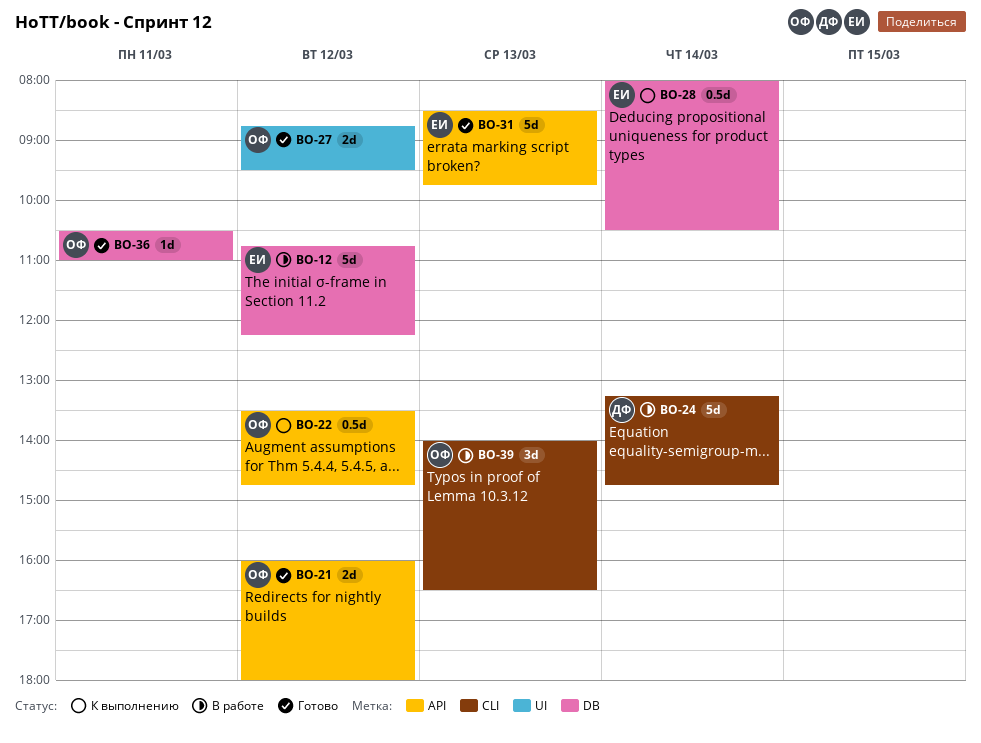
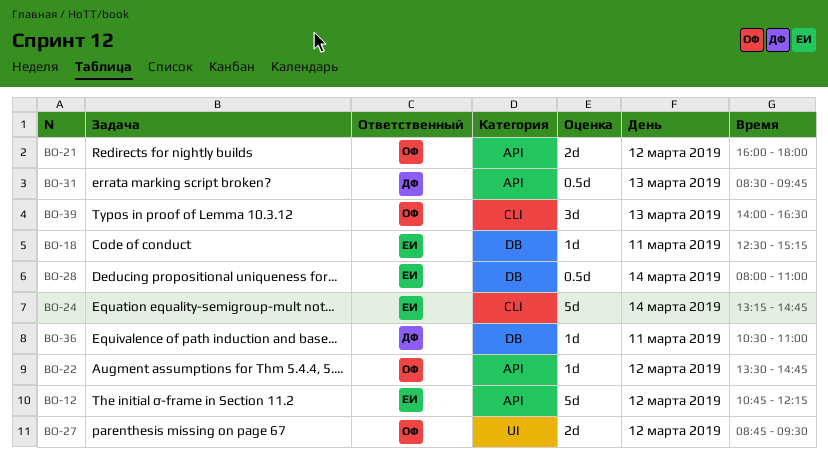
BO-12, label: DB -> API
BO-18: none -> present
BO-22, estimate: 0.5d -> 1d
BO-24, owner: ДФ -> ЕИ
BO-28, ends: 10:30 -> 11:00
BO-31, owner: ЕИ -> ДФ
BO-31, estimate: 5d -> 0.5d
BO-36, owner: ОФ -> ДФ

